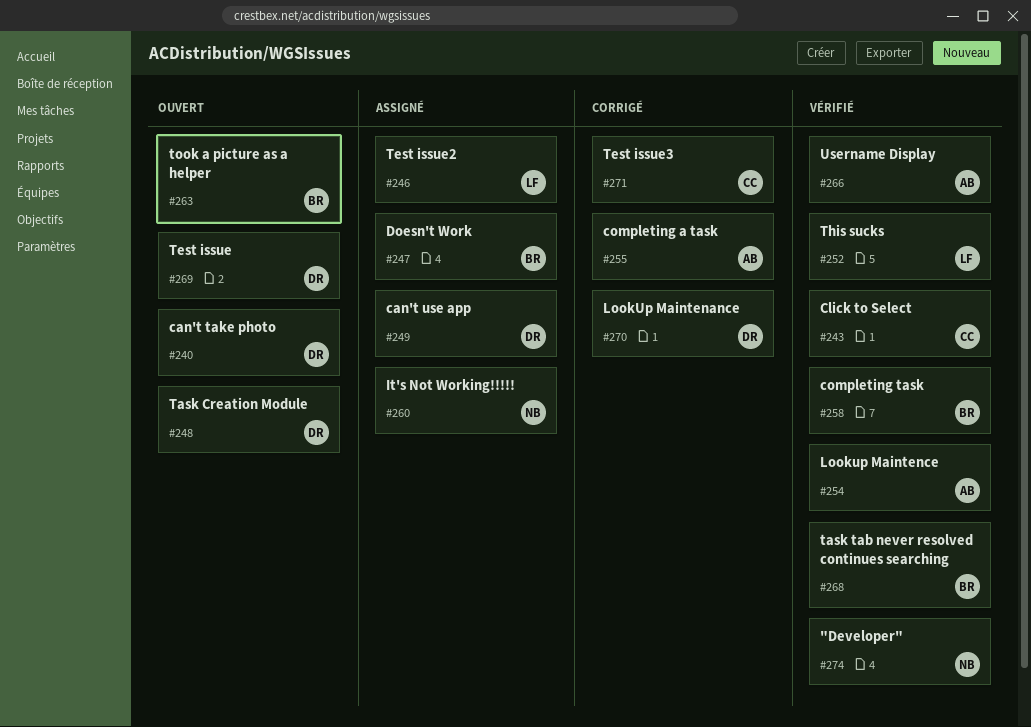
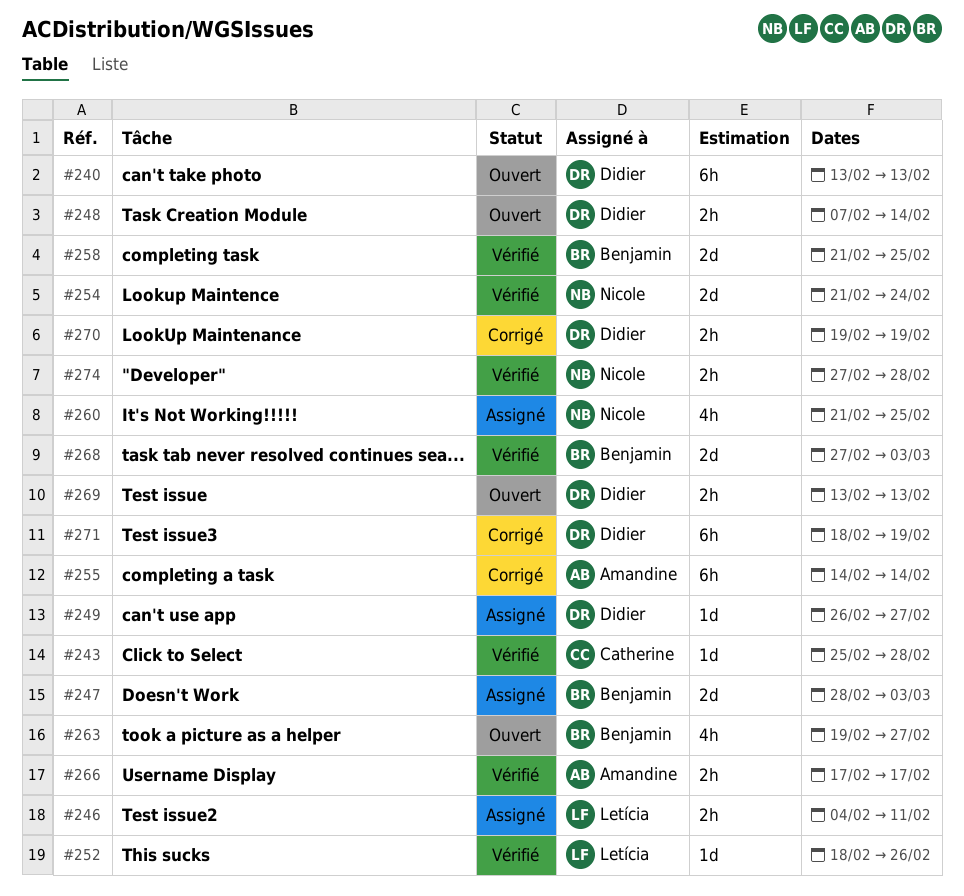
#254, owner: Amandine -> Nicole
#271, owner: Catherine -> Didier

